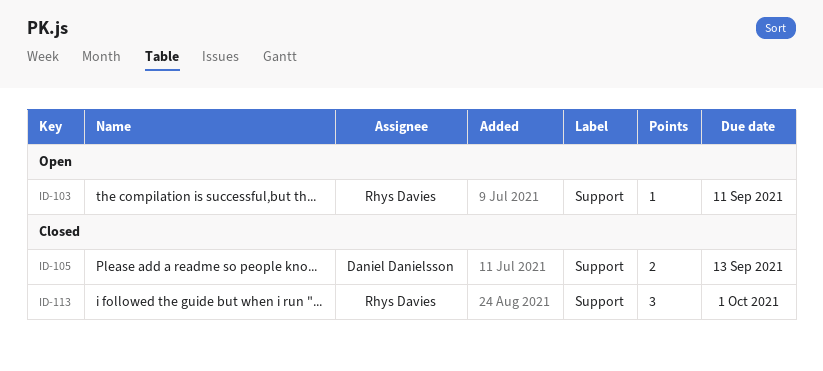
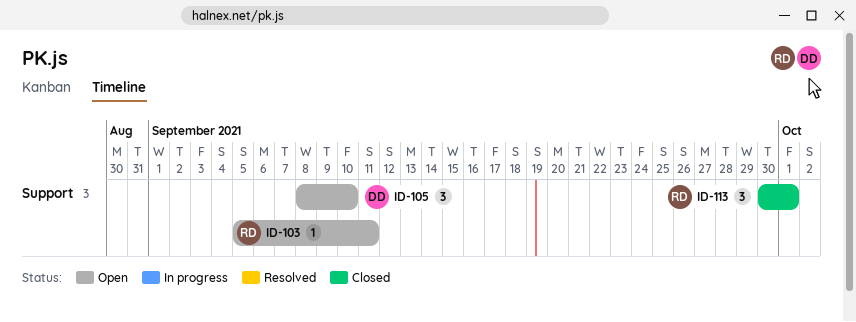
ID-105, status: Closed -> Open
ID-105, estimate: 2 -> 3
ID-105, due: Sep 13 -> Sep 10

